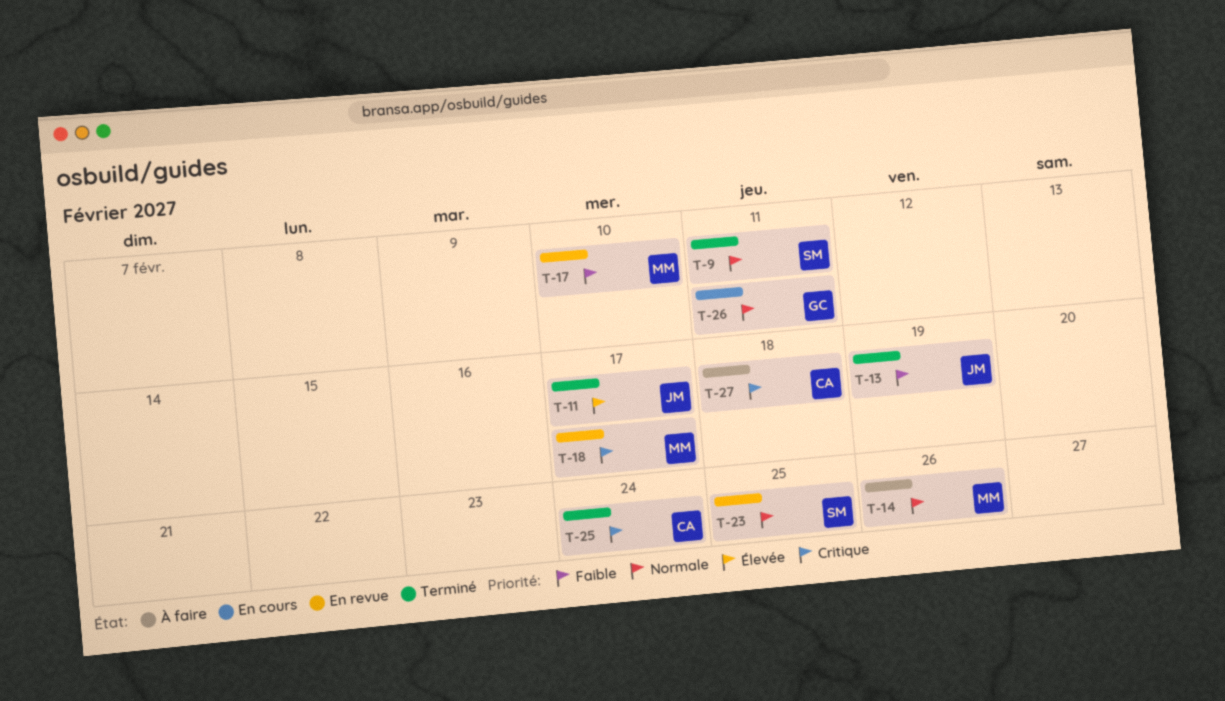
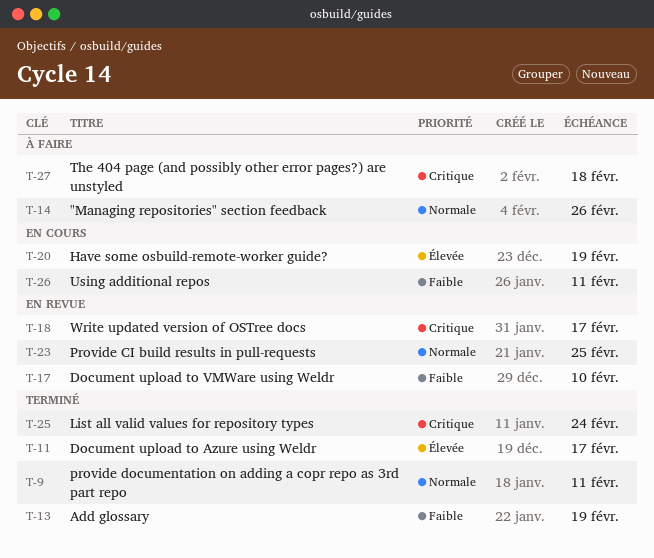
T-20: none -> present
T-26, priority: Normale -> Faible

